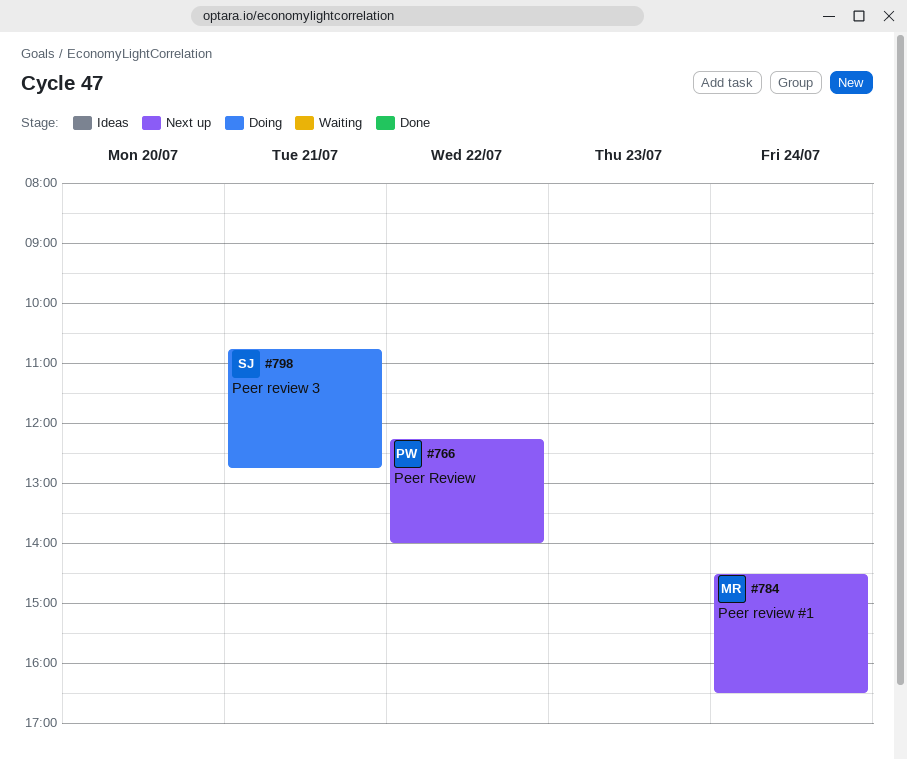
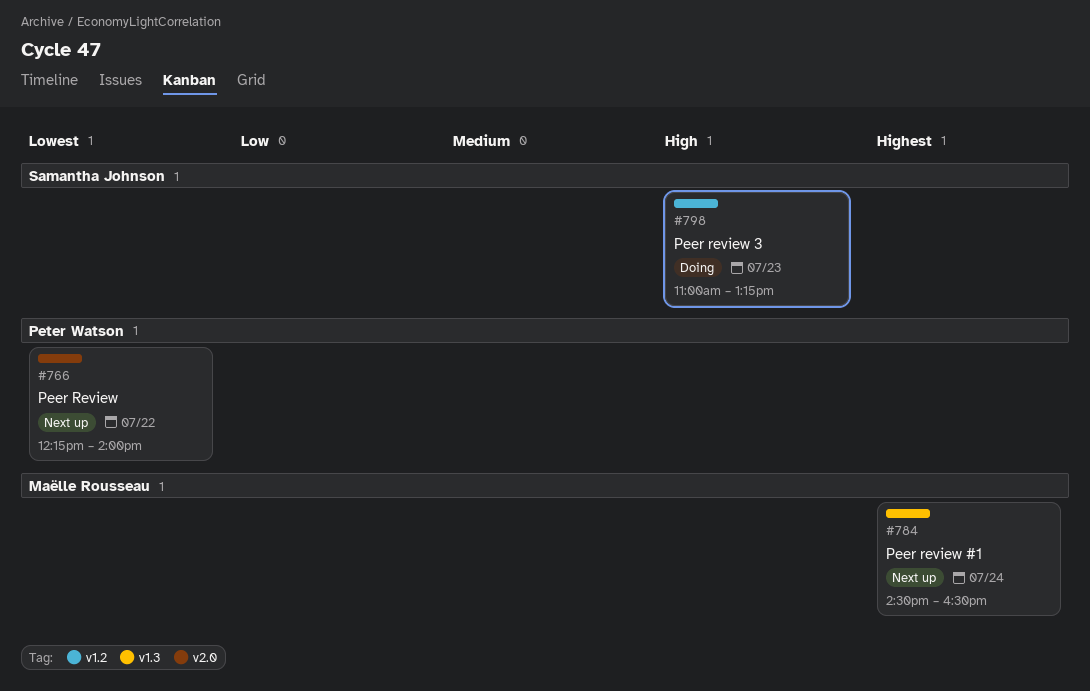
#798, day: Jul 21 -> Jul 23
#798, begins: 10:45 -> 11:00
#798, ends: 12:45 -> 13:15

